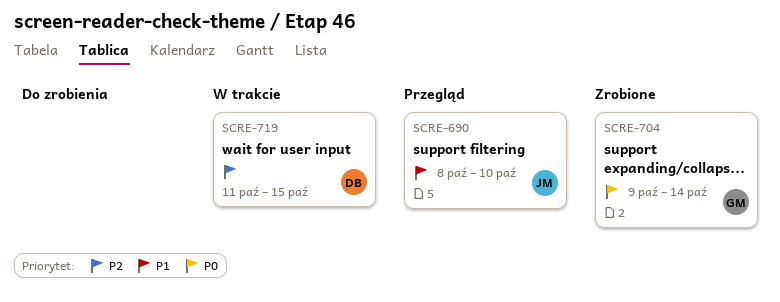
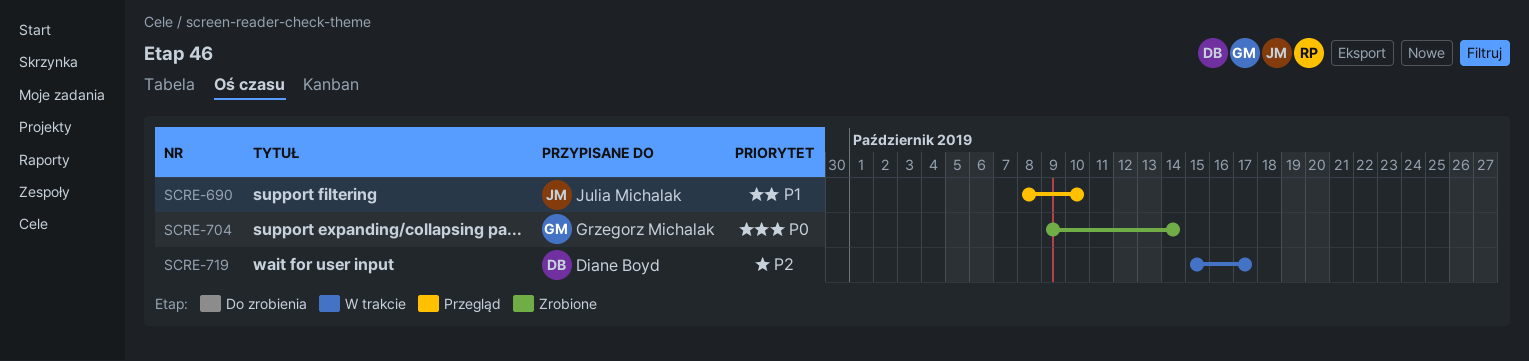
SCRE-719, start: Oct 11 -> Oct 15
SCRE-719, due: Oct 15 -> Oct 17

